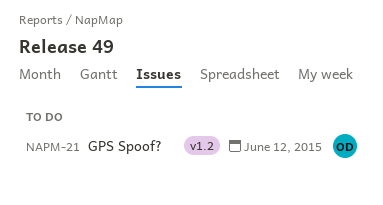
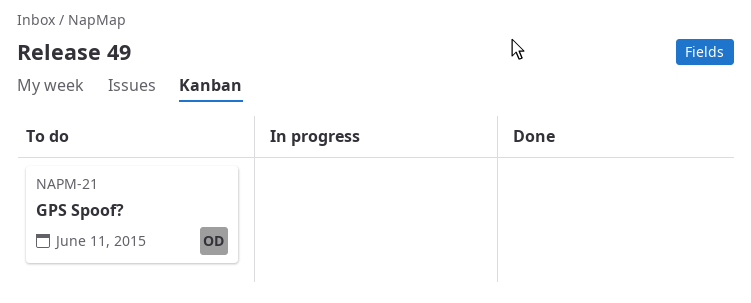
NAPM-21, due: Jun 12 -> Jun 11

